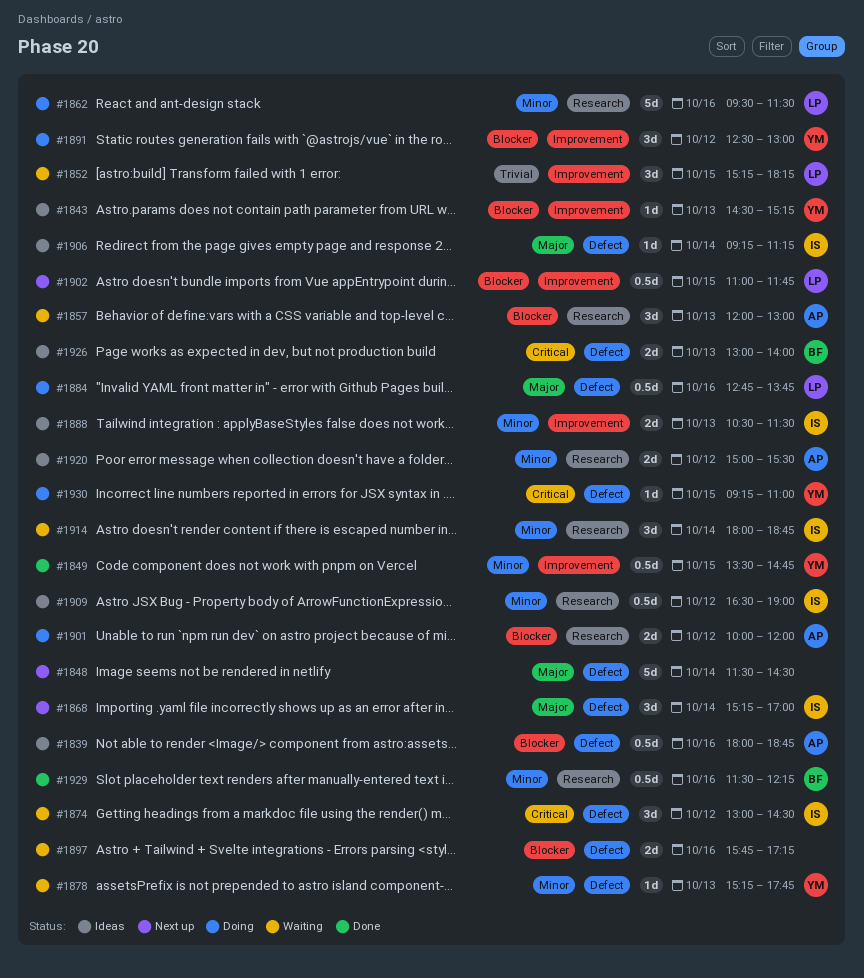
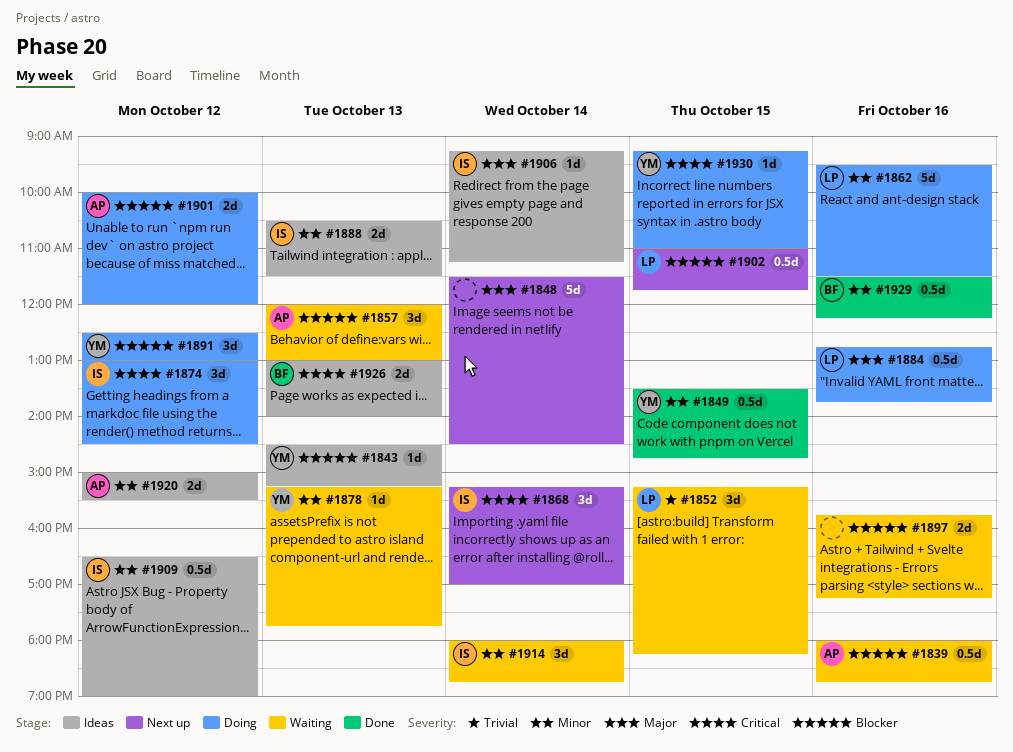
#1839, status: Ideas -> Waiting
#1868, priority: Major -> Critical
#1874, status: Waiting -> Doing

